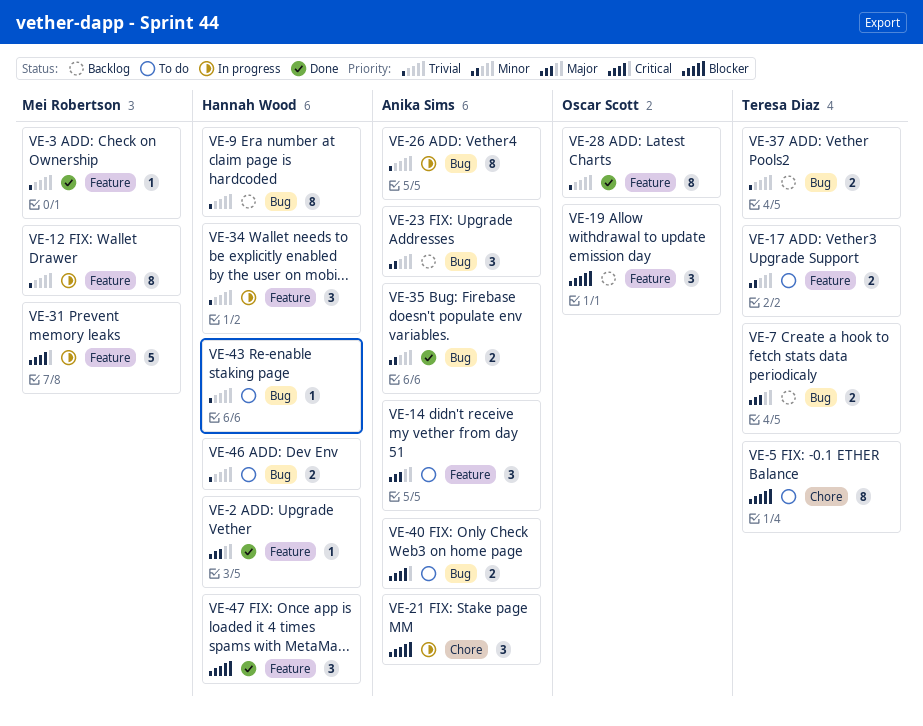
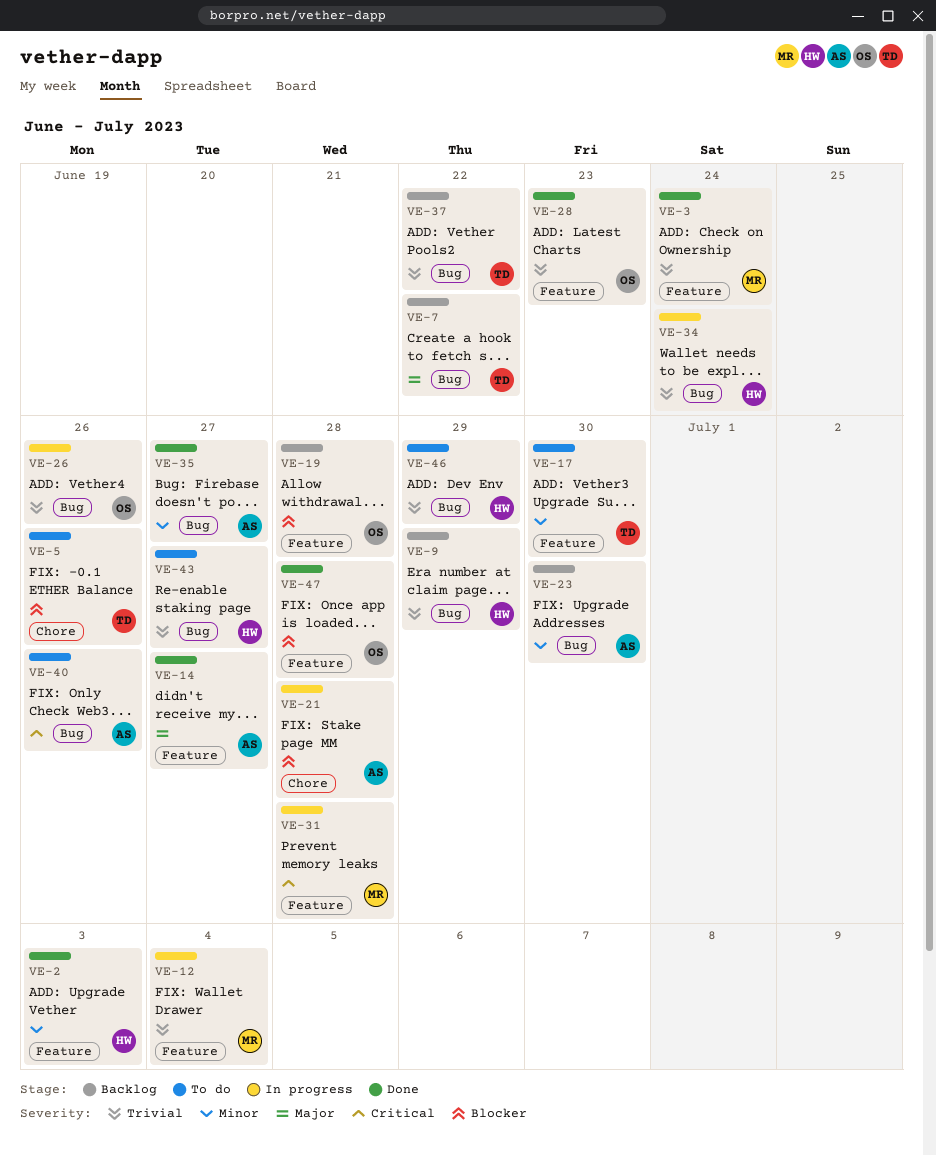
VE-2, priority: Major -> Minor
VE-14, status: To do -> Done
VE-26, owner: Anika Sims -> Oscar Scott
VE-34, label: Feature -> Bug
VE-47, owner: Hannah Wood -> Oscar Scott

